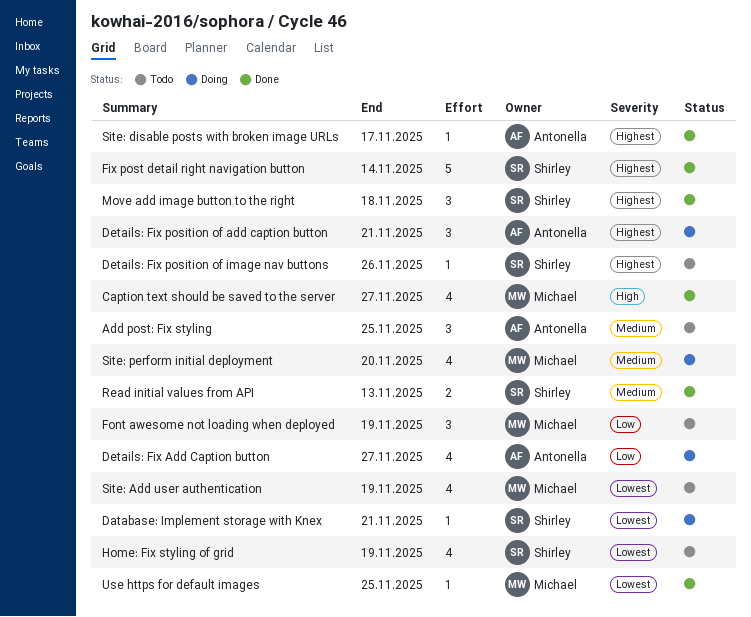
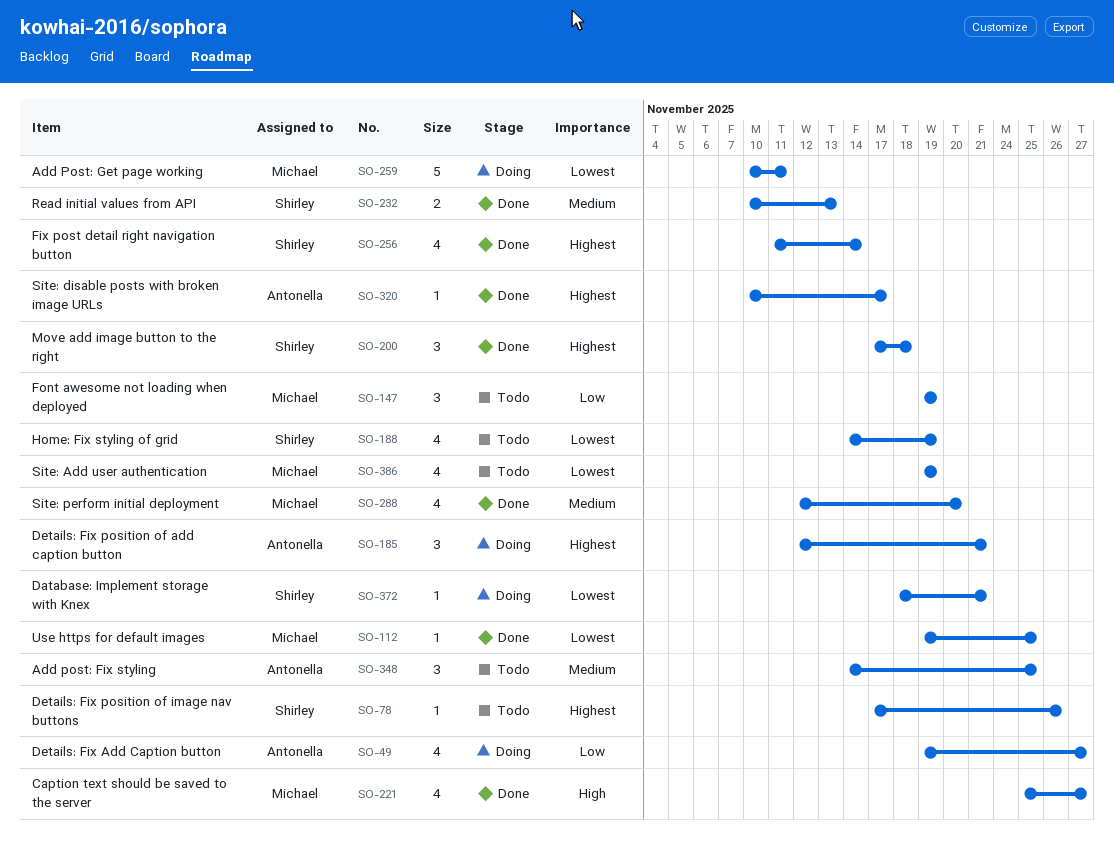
Add Post: Get page working: none -> present
Fix post detail right navigation button, estimate: 5 -> 4
Site: perform initial deployment, status: Doing -> Done

